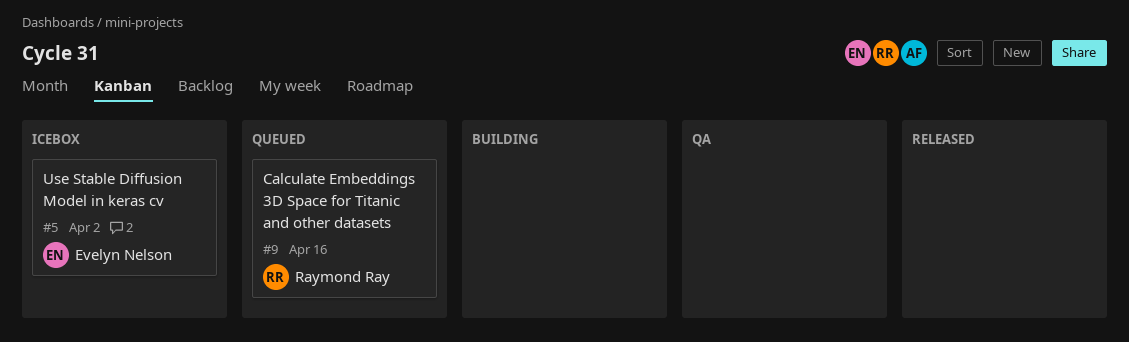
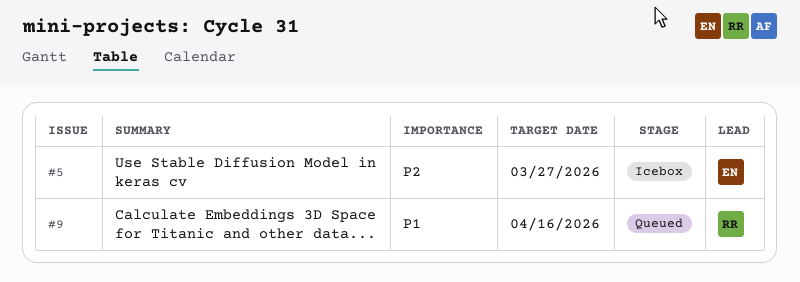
#5, due: Apr 2 -> Mar 27

